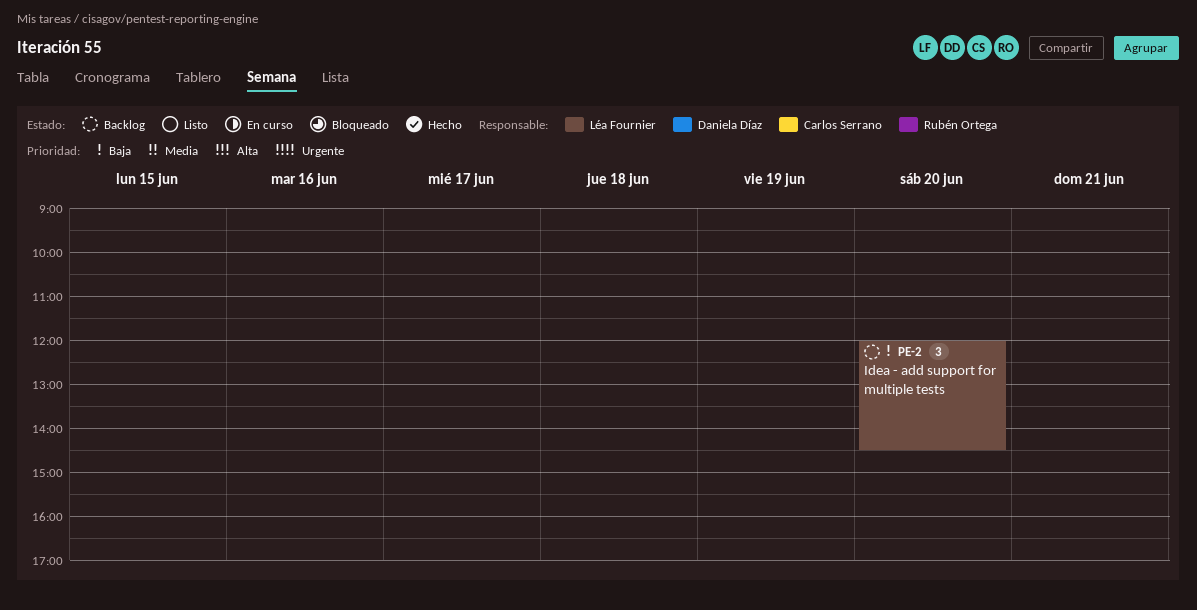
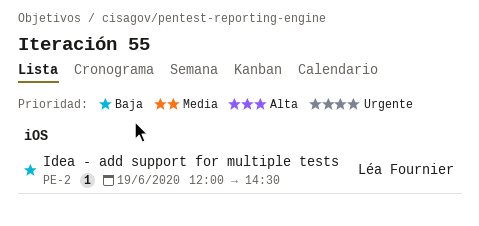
PE-2, estimate: 3 -> 1
PE-2, day: Jun 20 -> Jun 19

